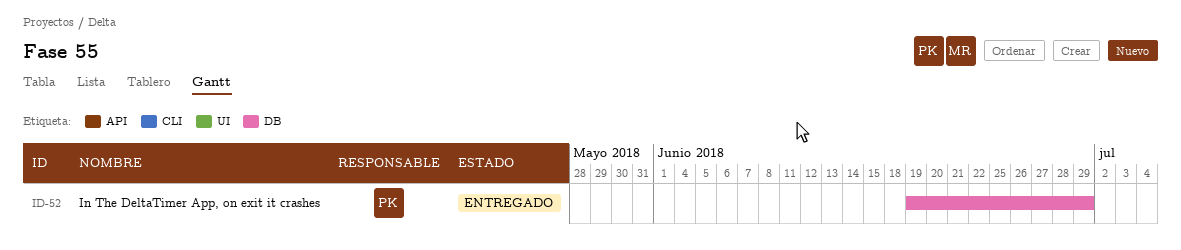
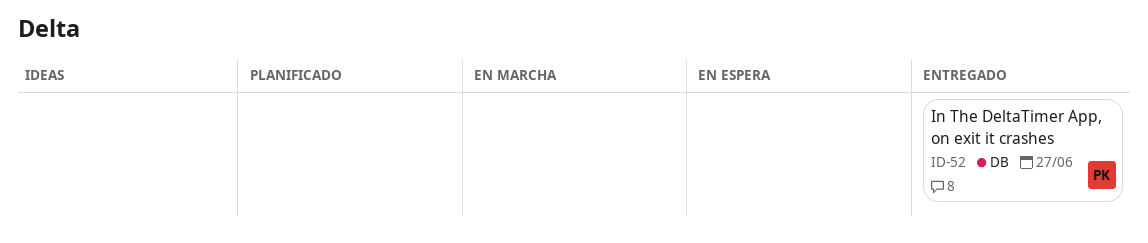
ID-52, due: Jun 29 -> Jun 27

